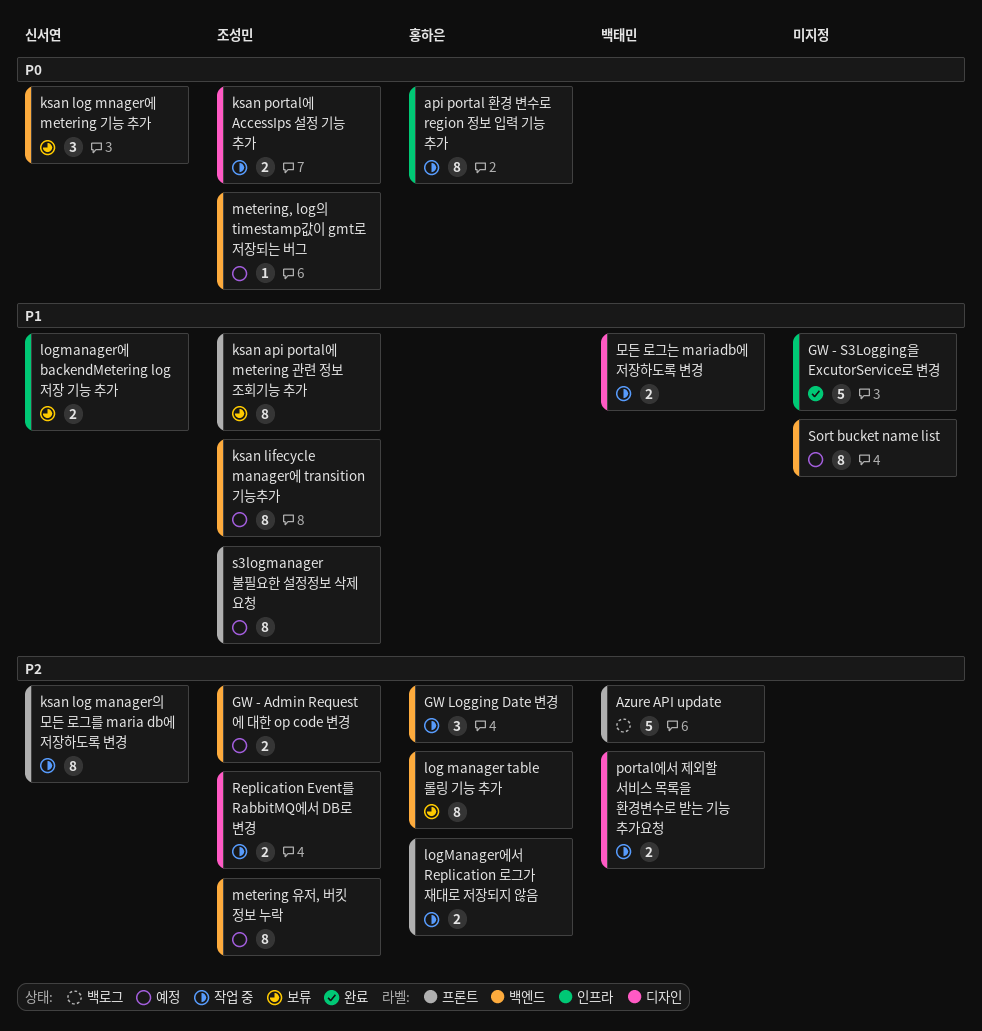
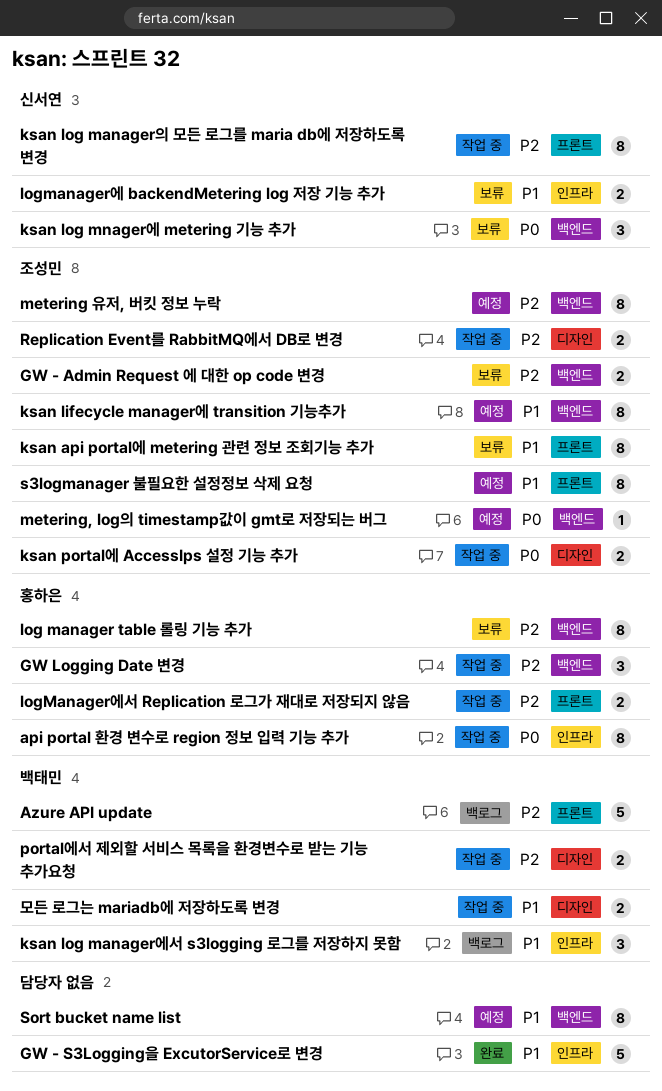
GW - Admin Request 에 대한 op code 변경, status: 예정 -> 보류
ksan log manager에서 s3logging 로그를 저장하지 못함: none -> present

